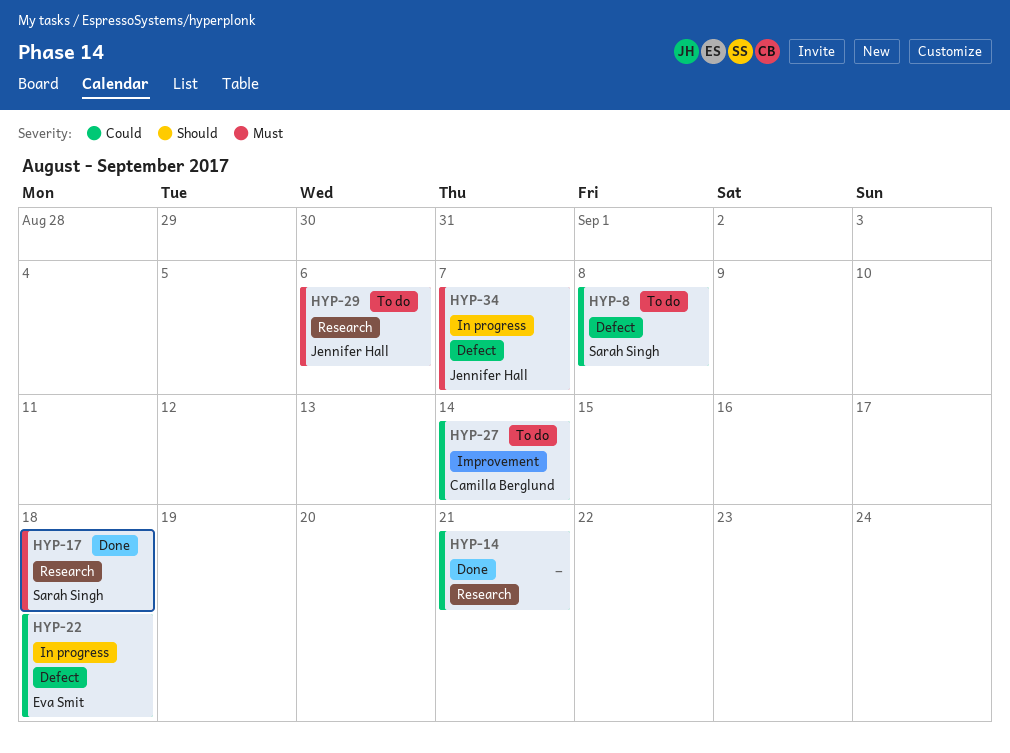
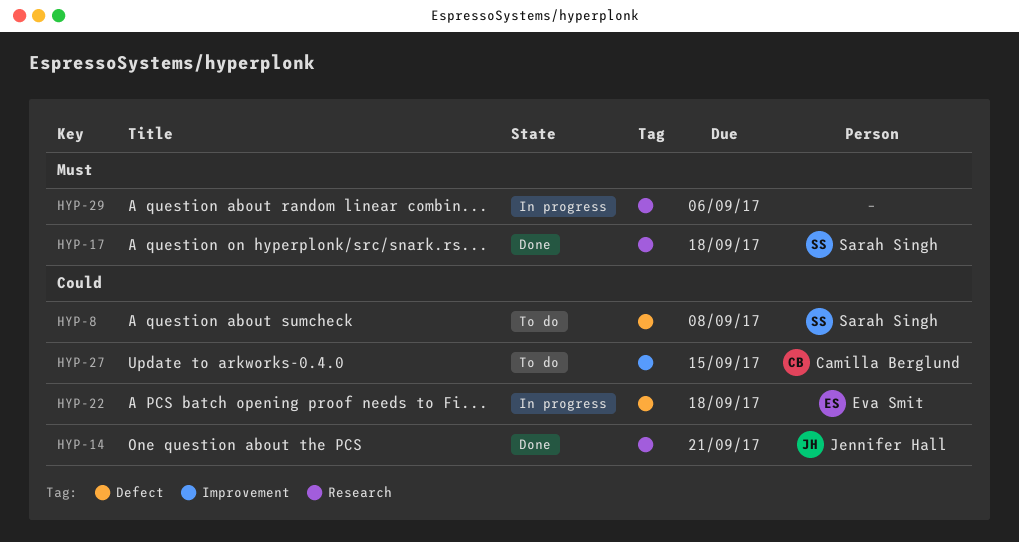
HYP-14, owner: none -> Jennifer Hall
HYP-27, due: Sep 14 -> Sep 15
HYP-29, status: To do -> In progress
HYP-29, owner: Jennifer Hall -> none
HYP-34: present -> none

